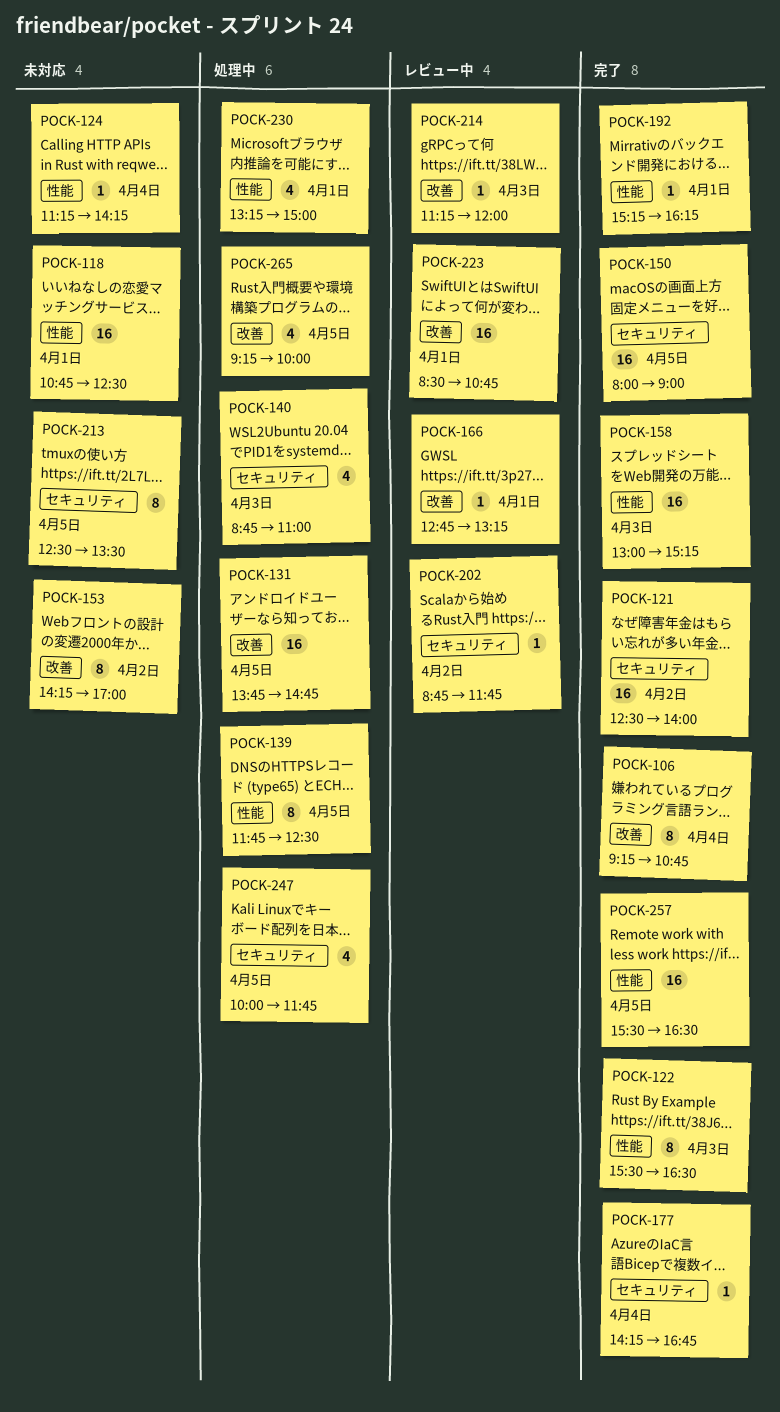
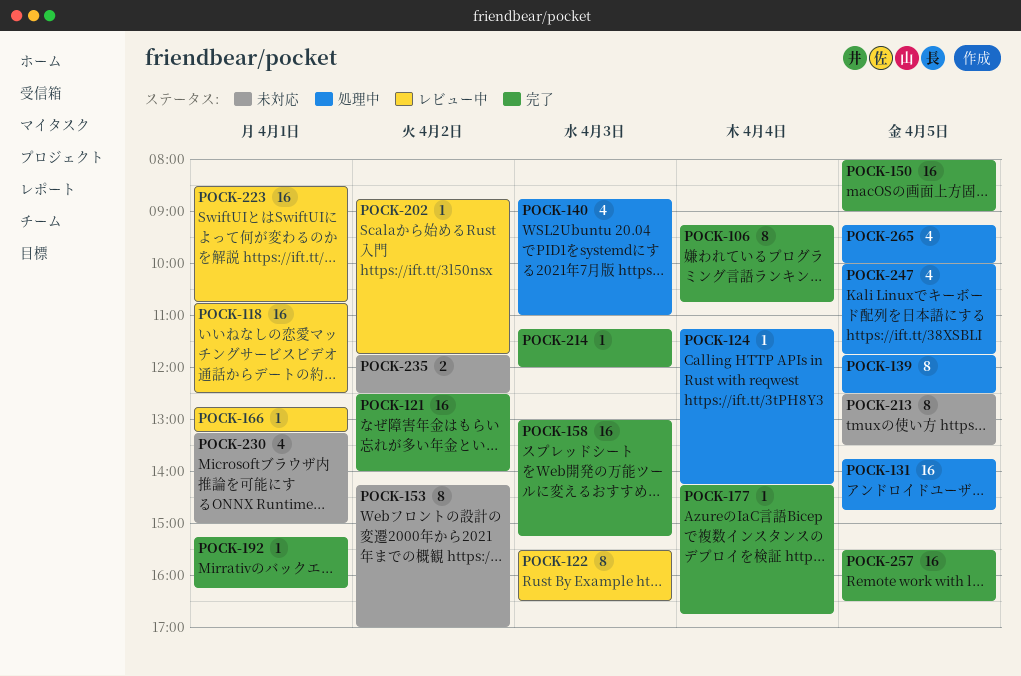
POCK-118, status: 未対応 -> レビュー中
POCK-122, status: 完了 -> レビュー中
POCK-124, status: 未対応 -> 処理中
POCK-214, status: レビュー中 -> 完了
POCK-230, status: 処理中 -> 未対応
POCK-235: none -> present

